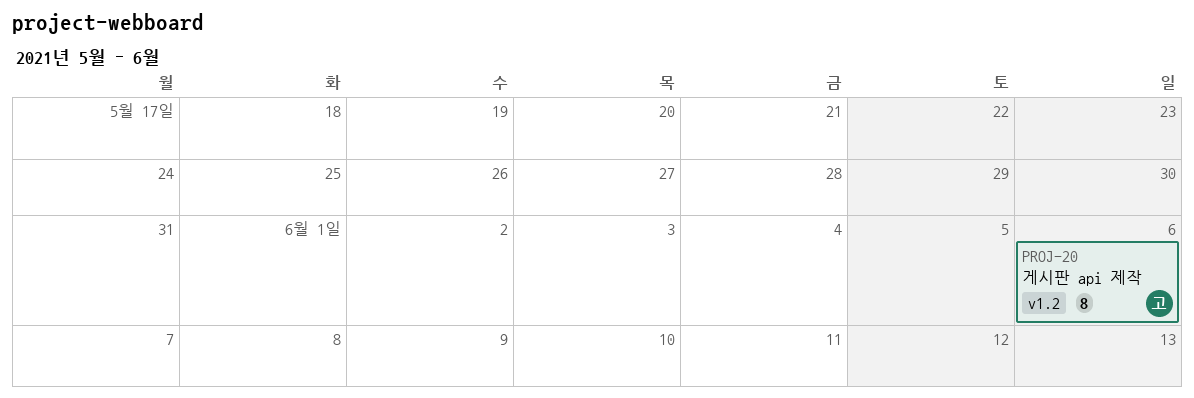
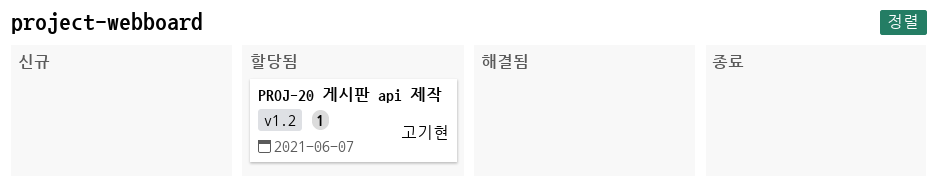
PROJ-20, estimate: 8 -> 1
PROJ-20, due: Jun 6 -> Jun 7

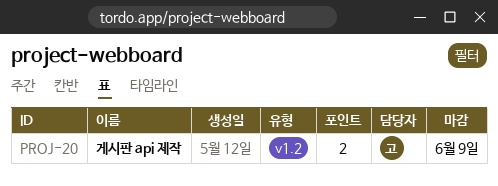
PROJ-20, estimate: 1 -> 2
PROJ-20, due: Jun 7 -> Jun 9

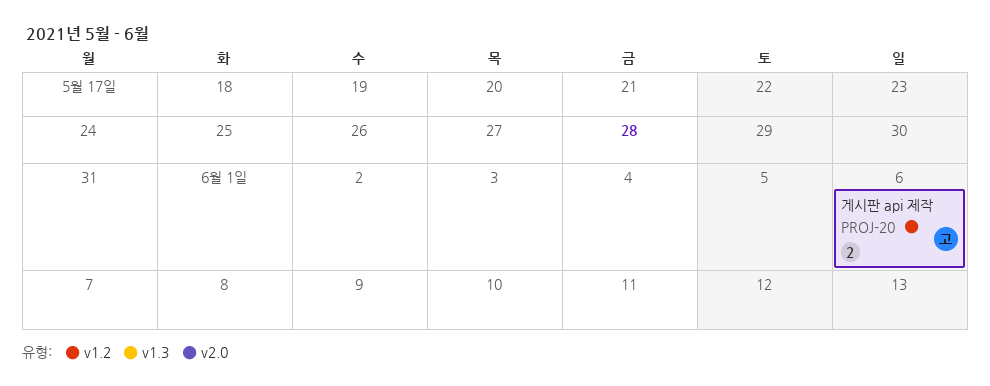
PROJ-20, due: Jun 9 -> Jun 6

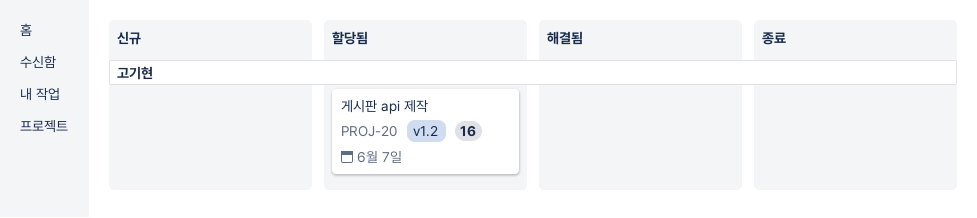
PROJ-20, estimate: 2 -> 16
PROJ-20, due: Jun 6 -> Jun 7

